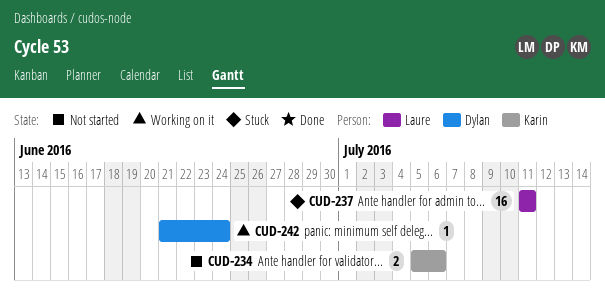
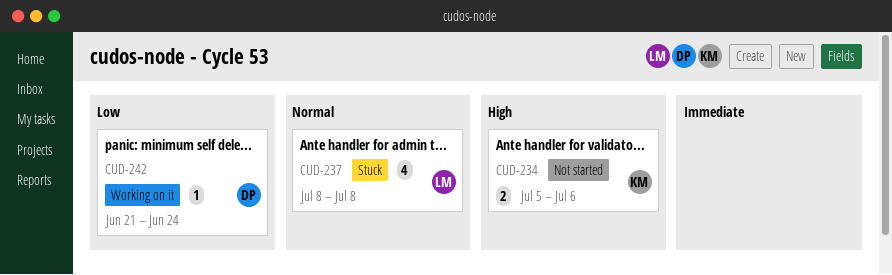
CUD-237, estimate: 16 -> 4
CUD-237, start: Jul 11 -> Jul 8
CUD-237, due: Jul 11 -> Jul 8

